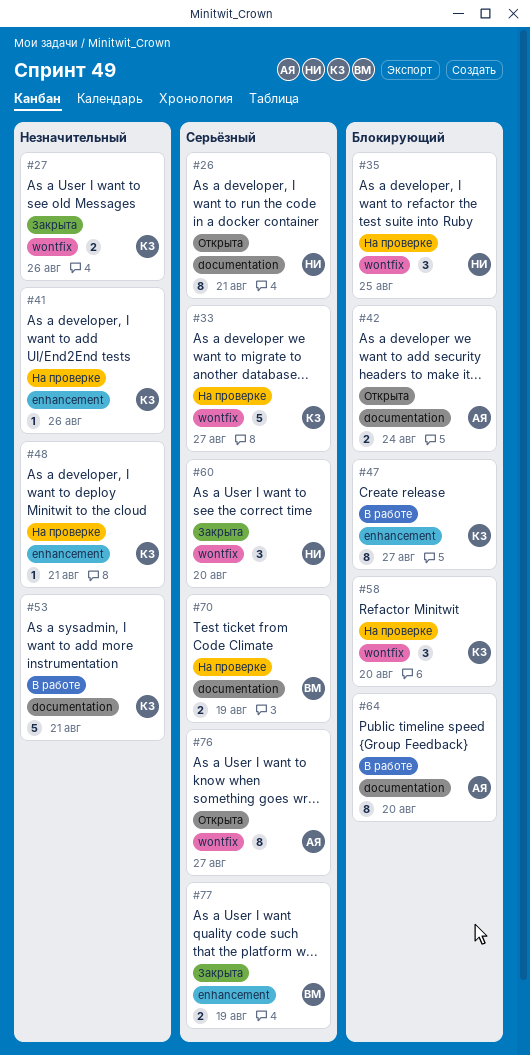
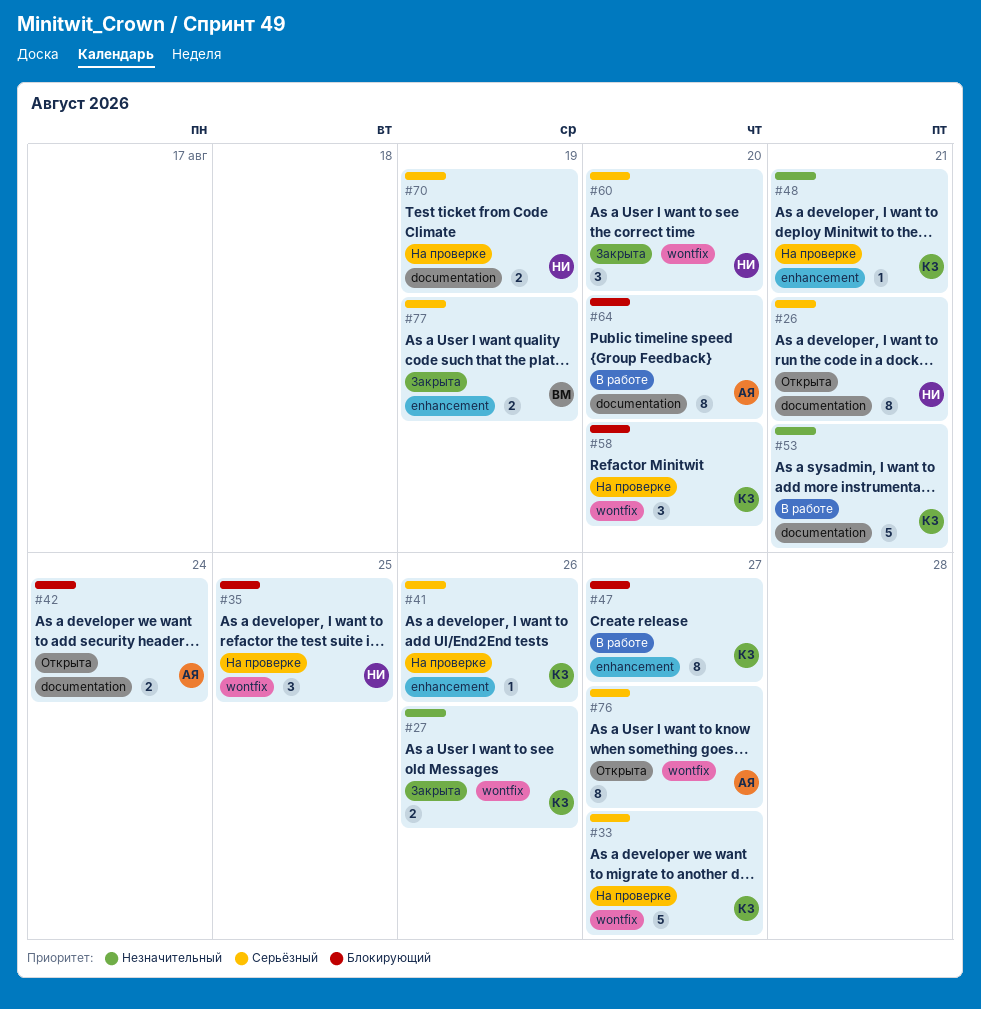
#41, priority: Незначительный -> Серьёзный
#70, owner: ВМ -> НИ

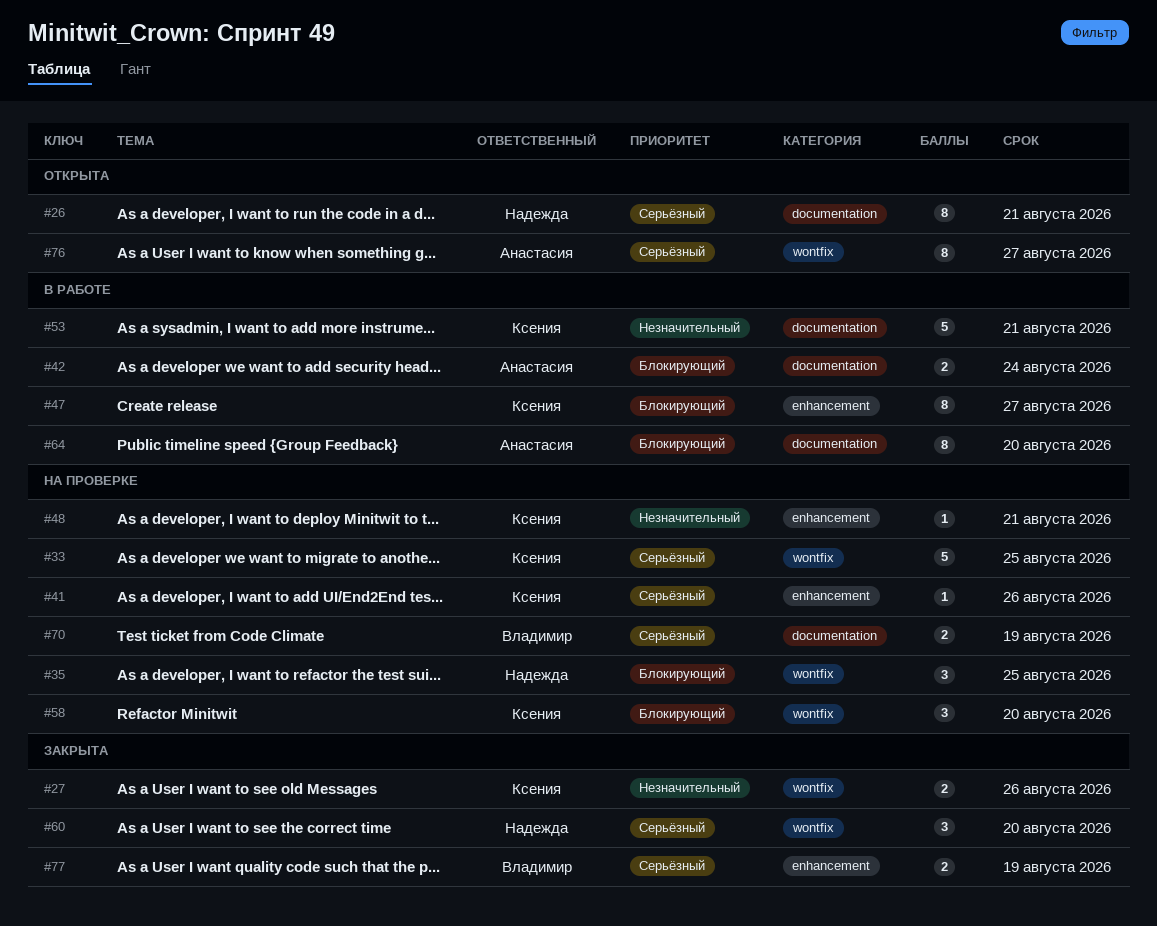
#33, due: Aug 27 -> Aug 25
#42, status: Открыта -> В работе
#70, owner: Надежда -> Владимир

